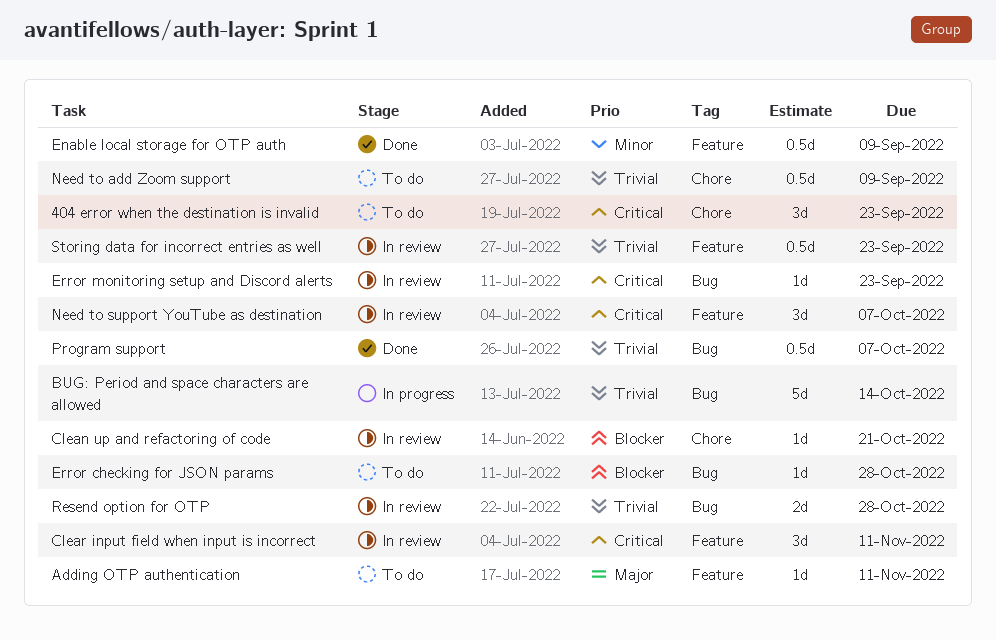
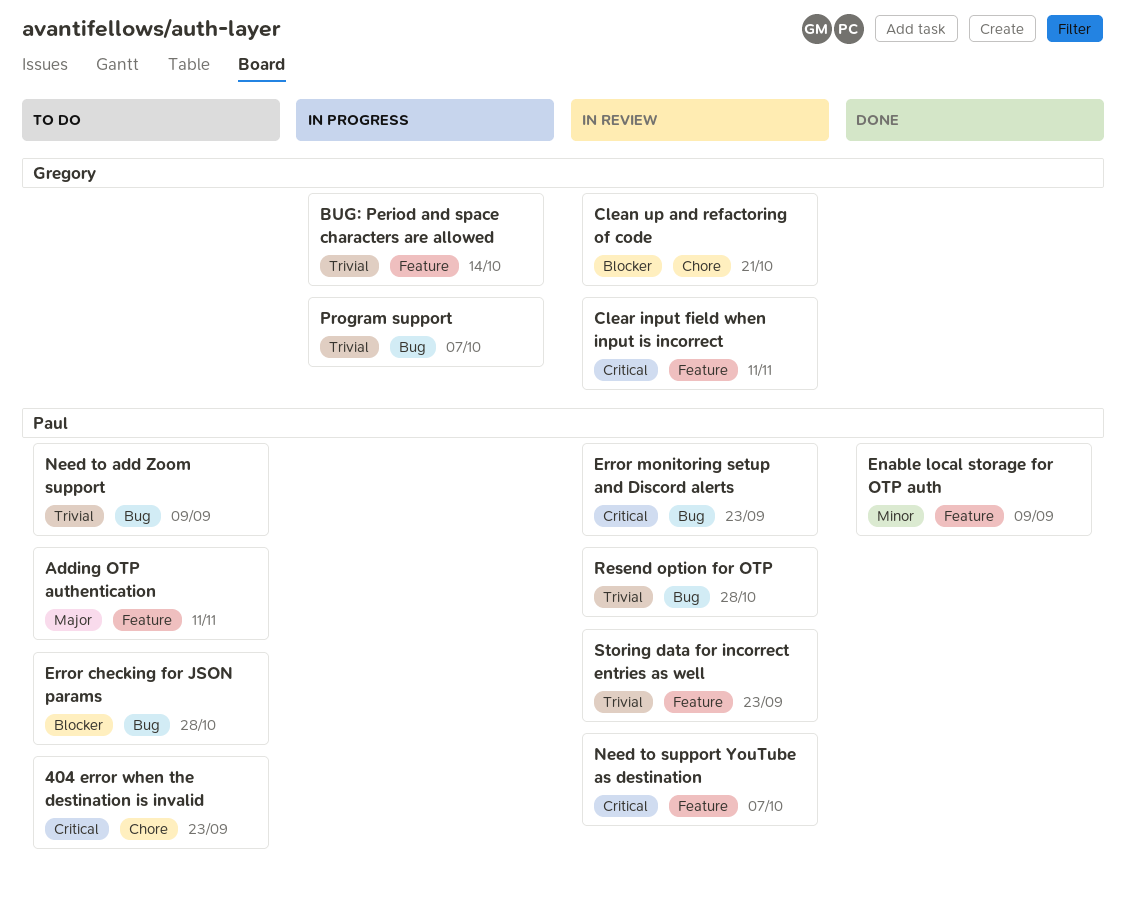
BUG: Period and space characters are allowed, label: Bug -> Feature
Need to add Zoom support, label: Chore -> Bug
Program support, status: Done -> In progress

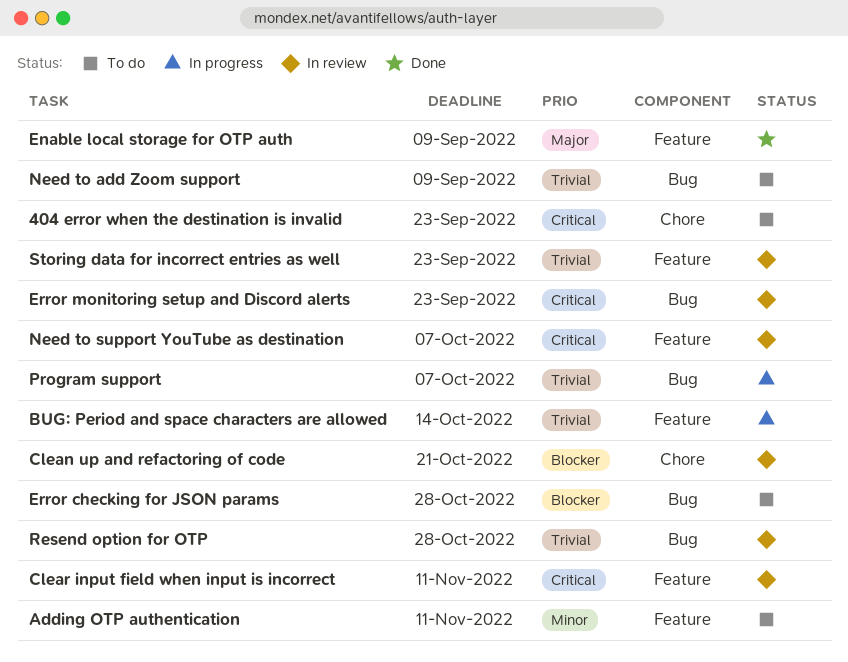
Adding OTP authentication, priority: Major -> Minor
Enable local storage for OTP auth, priority: Minor -> Major

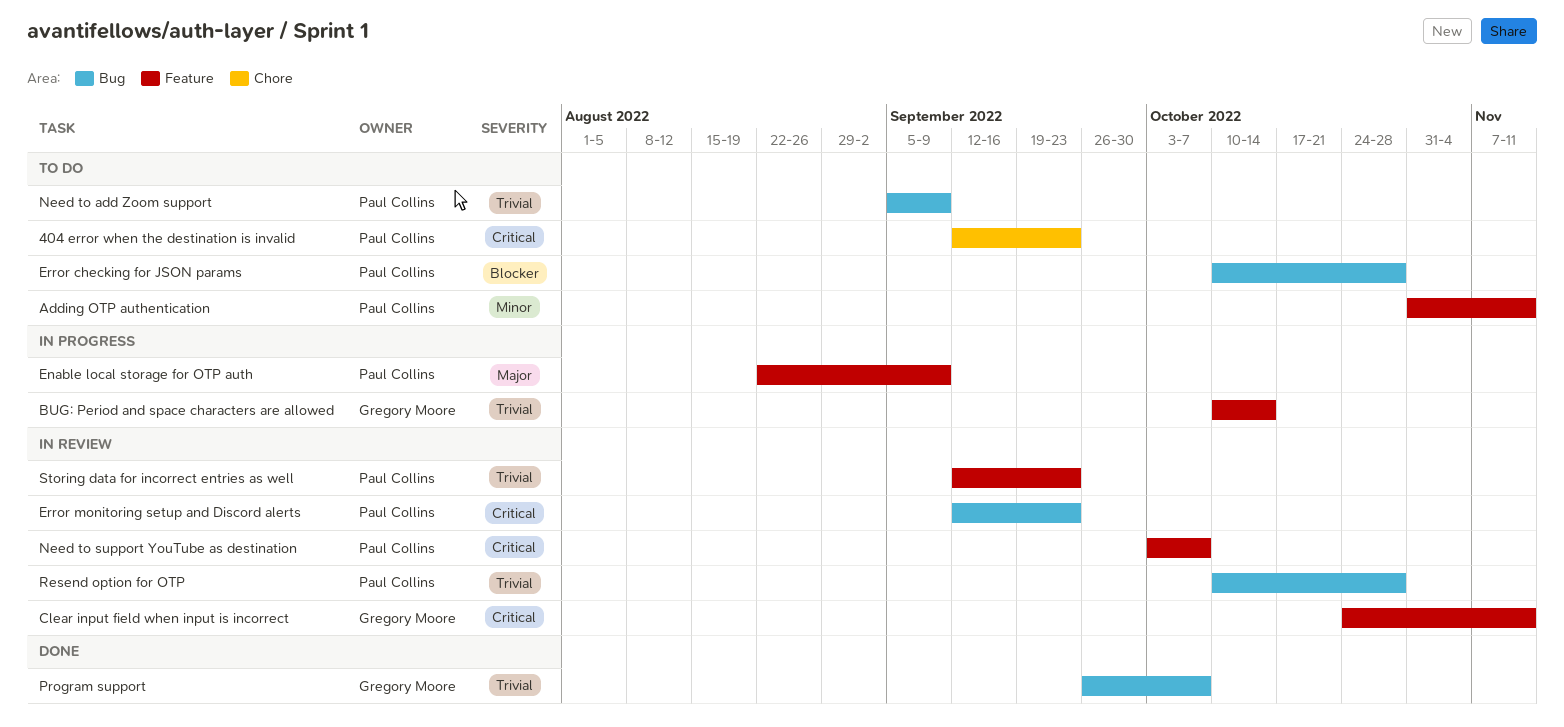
Clean up and refactoring of code: present -> none
Enable local storage for OTP auth, status: Done -> In progress
Program support, status: In progress -> Done

